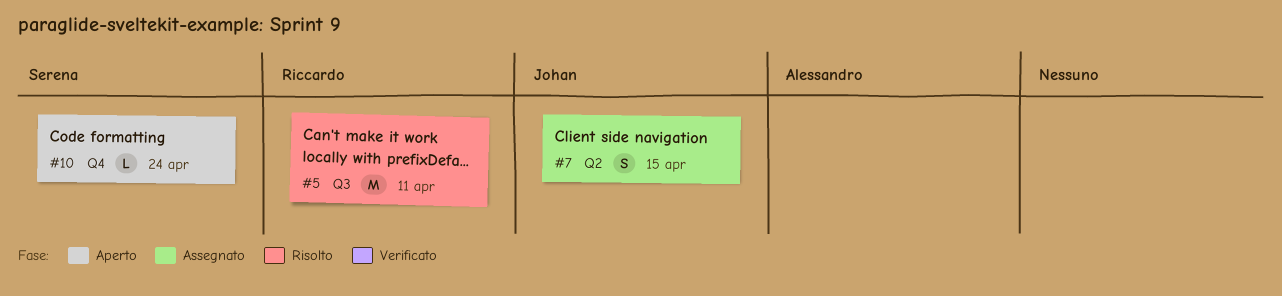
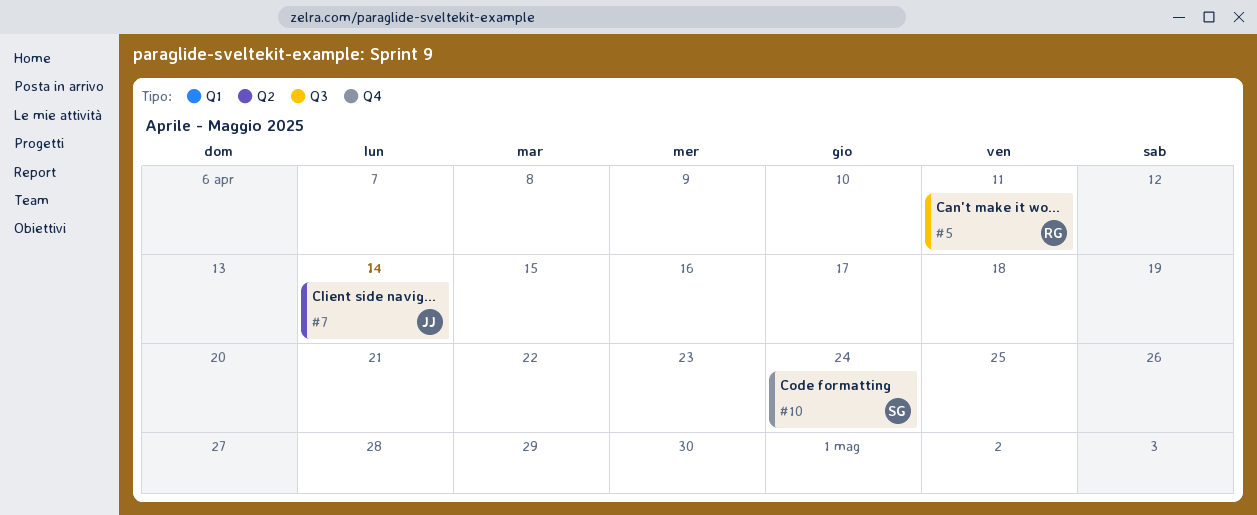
#7, due: Apr 15 -> Apr 14

